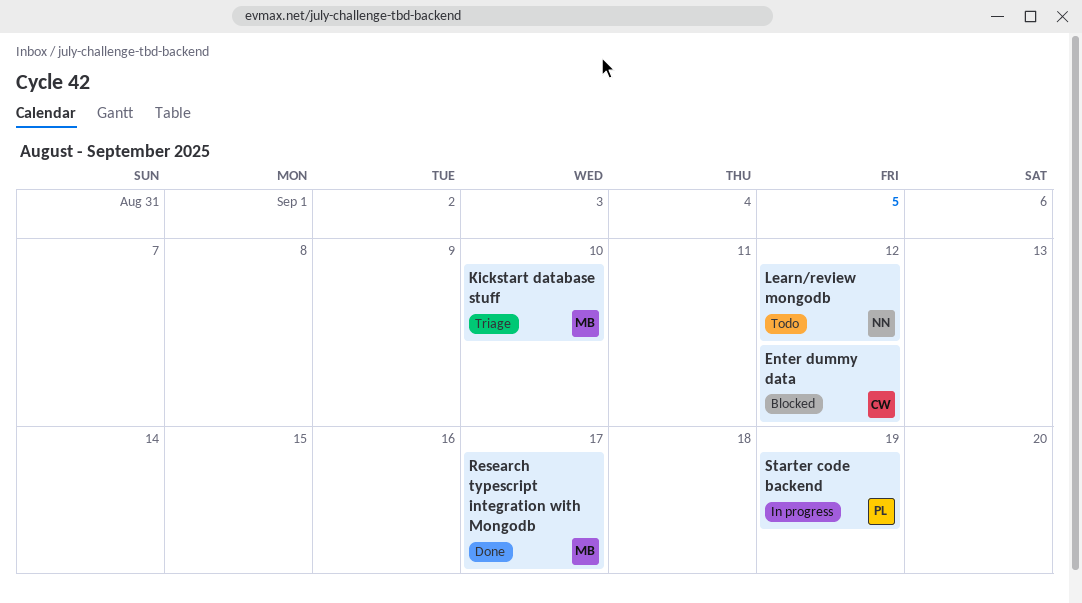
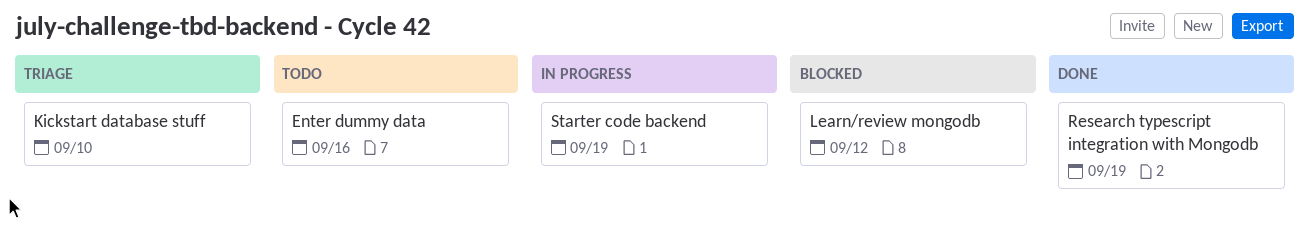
Enter dummy data, status: Blocked -> Todo
Enter dummy data, due: Sep 12 -> Sep 16
Learn/review mongodb, status: Todo -> Blocked
Research typescript integration with Mongodb, due: Sep 17 -> Sep 19

